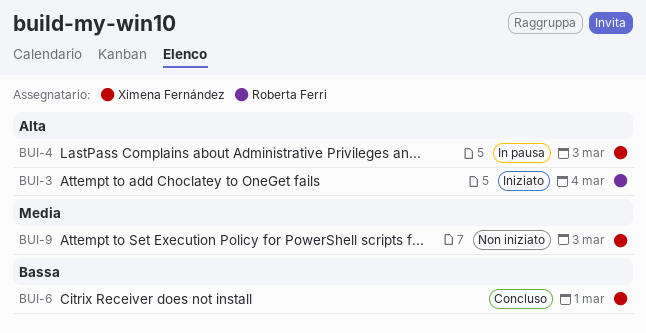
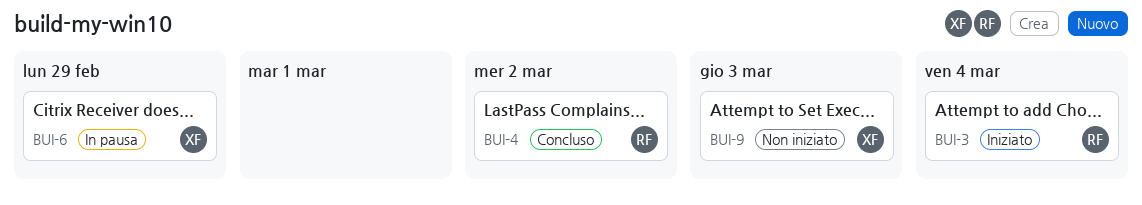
BUI-4, status: In pausa -> Concluso
BUI-4, owner: Ximena Fernández -> Roberta Ferri
BUI-4, due: Mar 3 -> Mar 2
BUI-6, status: Concluso -> In pausa
BUI-6, due: Mar 1 -> Feb 29

